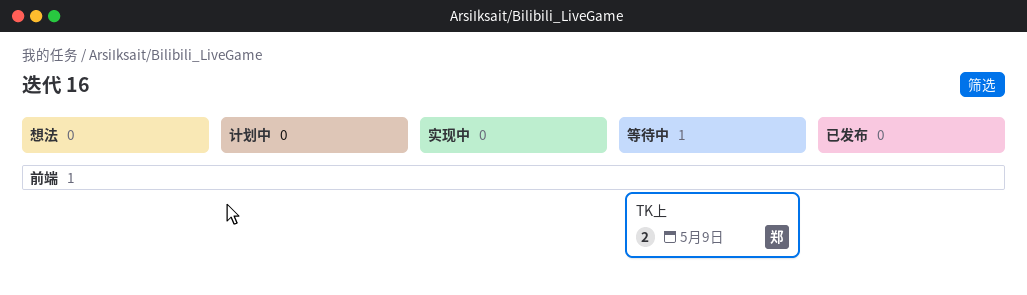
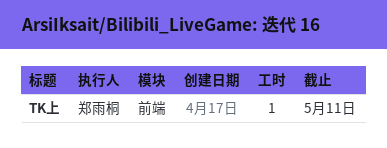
TK上, estimate: 2 -> 1
TK上, due: May 9 -> May 11

